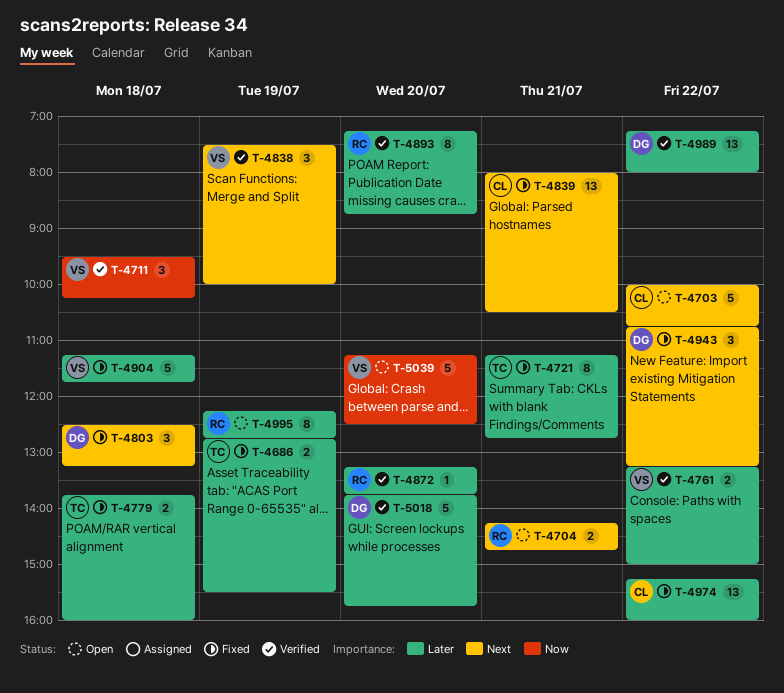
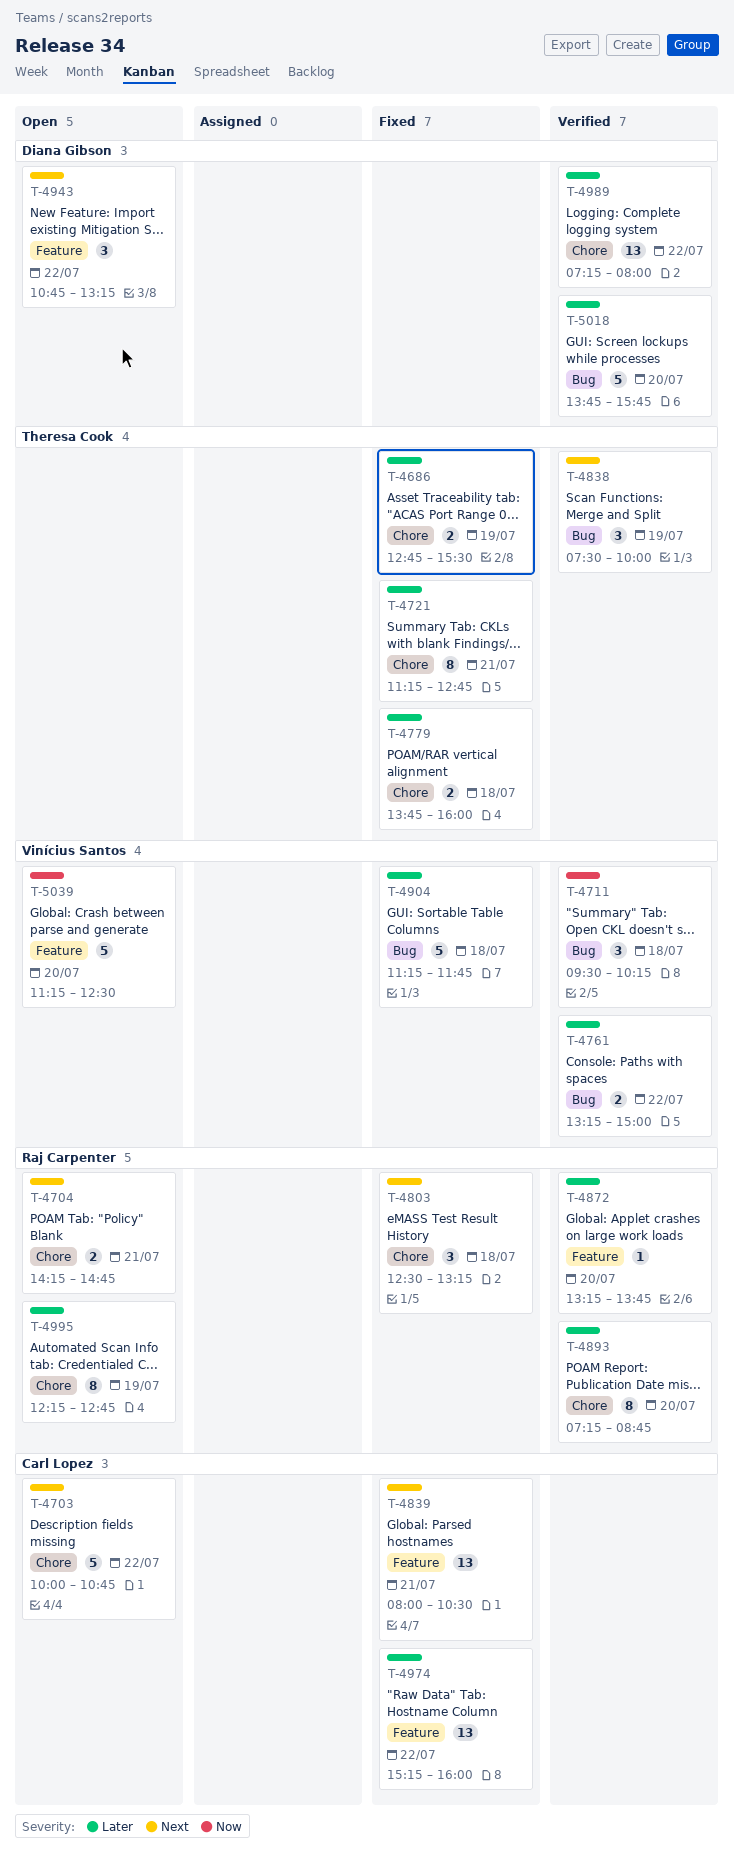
T-4803, owner: Diana Gibson -> Raj Carpenter
T-4838, owner: Vinícius Santos -> Theresa Cook
T-4943, status: Fixed -> Open

